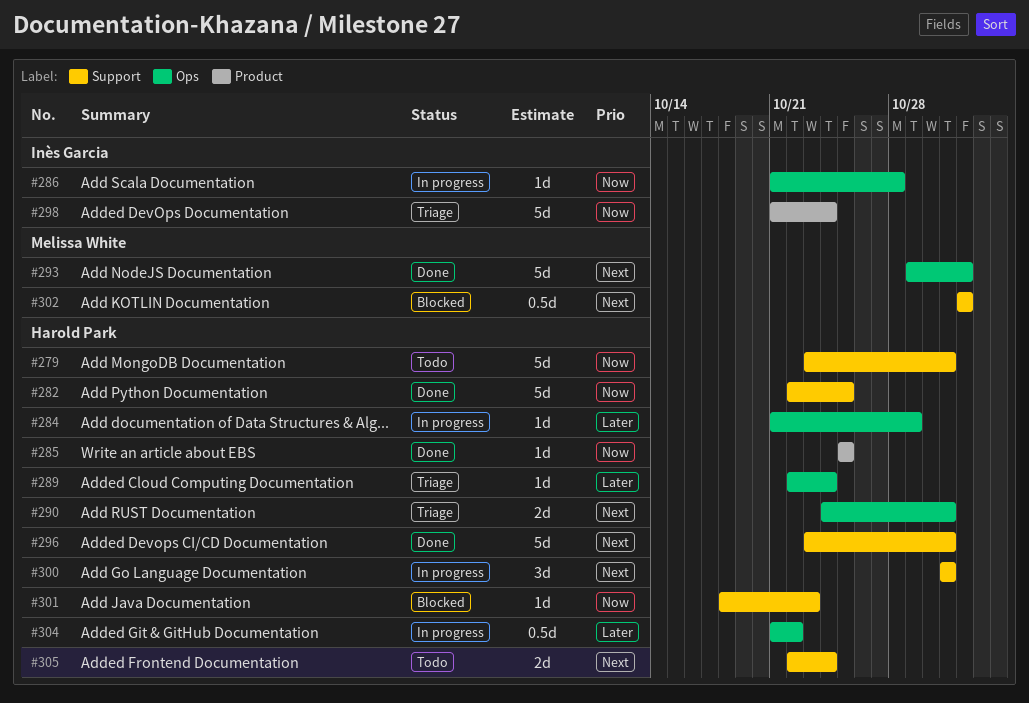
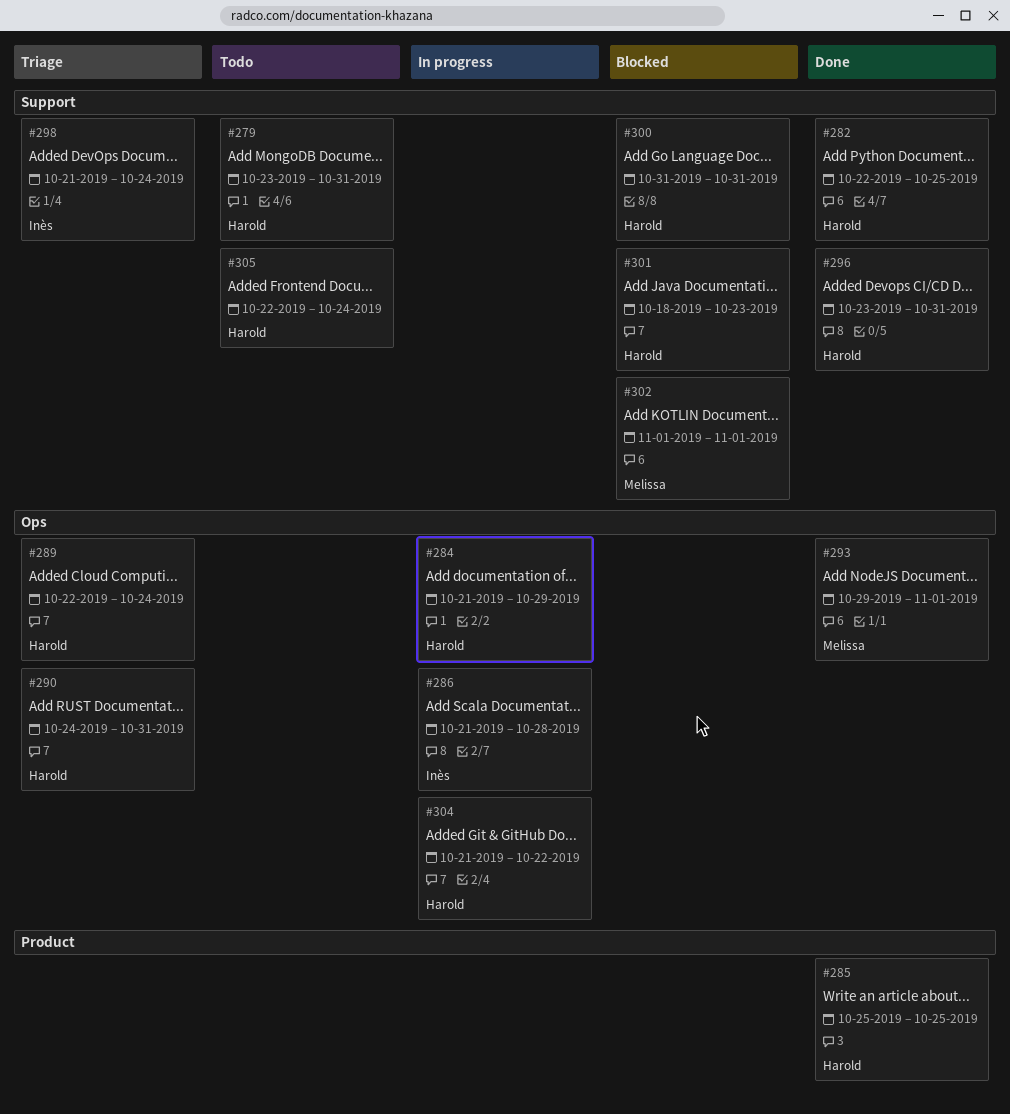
#298, label: Product -> Support
#300, status: In progress -> Blocked

